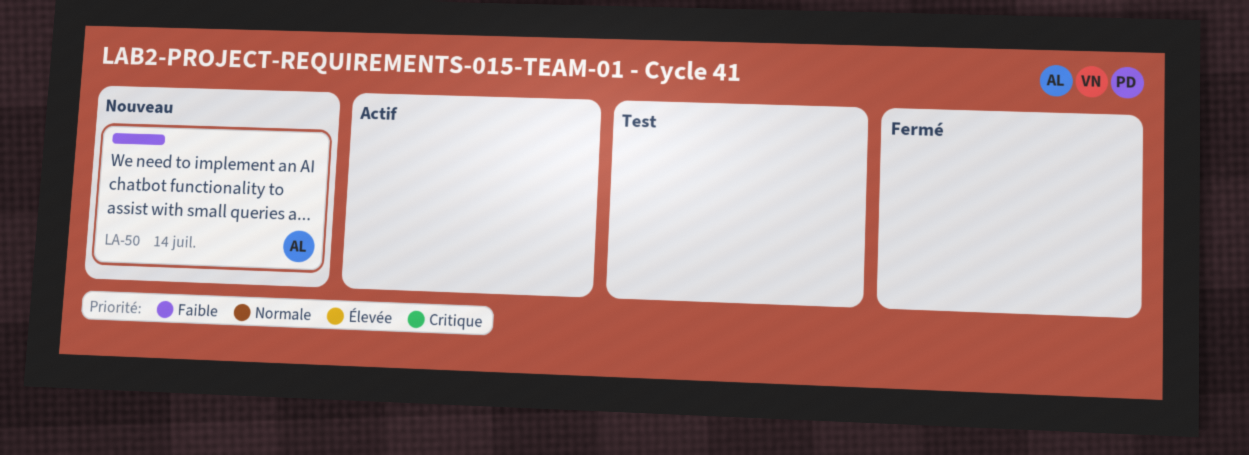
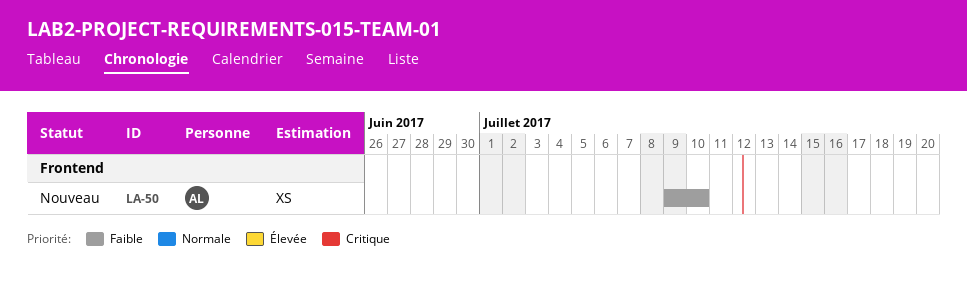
LA-50, due: Jul 14 -> Jul 10

